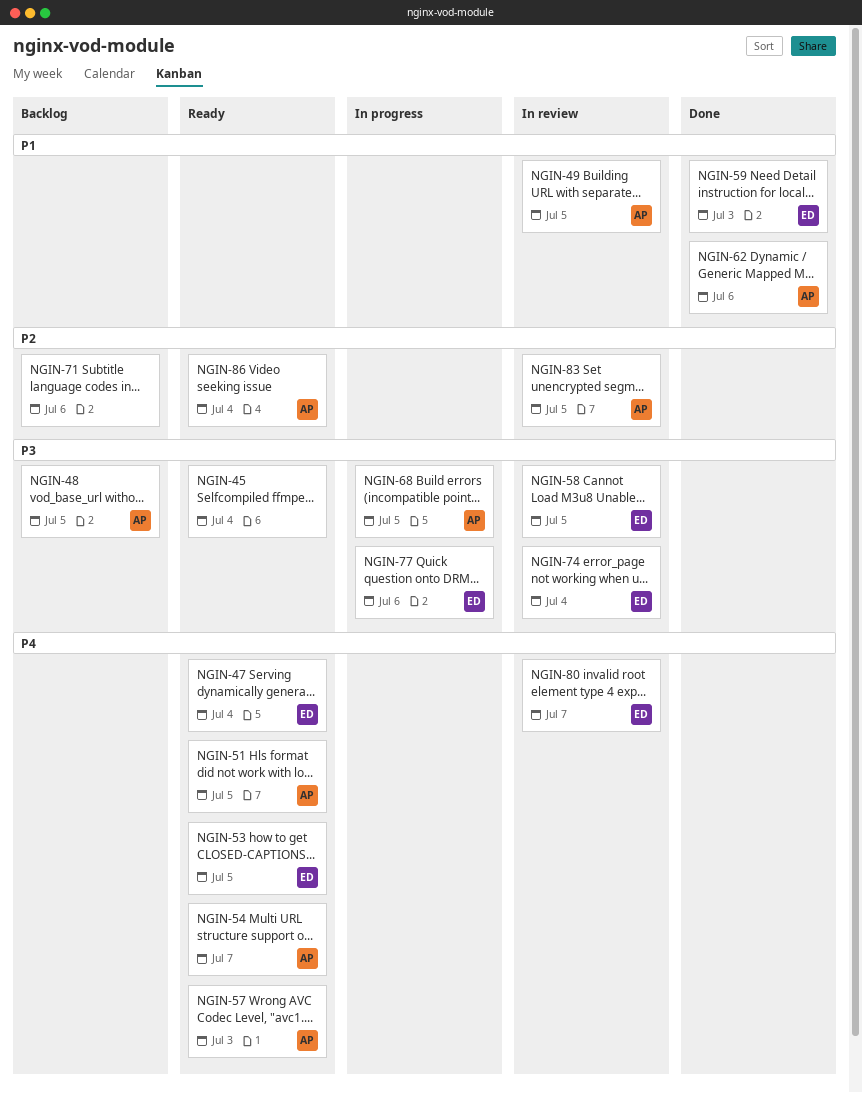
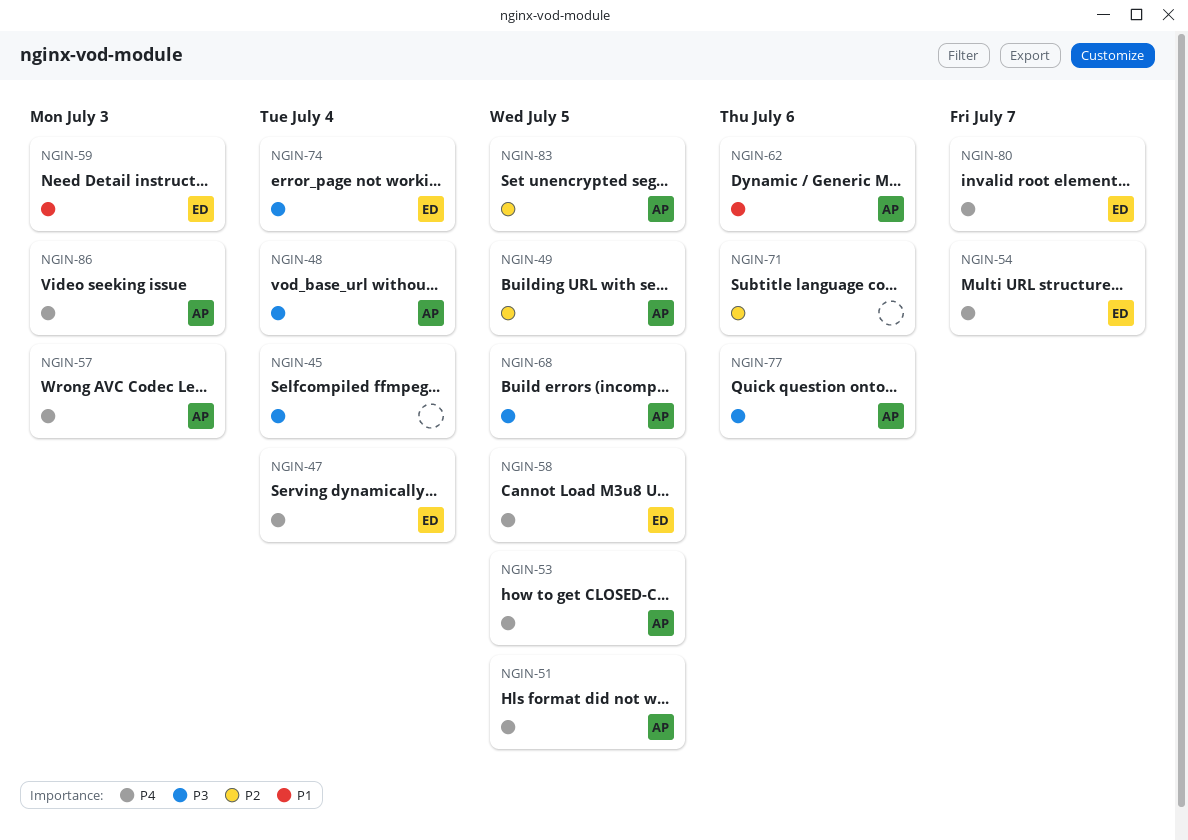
NGIN-48, due: Jul 5 -> Jul 4
NGIN-49, priority: P1 -> P2
NGIN-53, owner: ED -> AP
NGIN-54, owner: AP -> ED
NGIN-58, priority: P3 -> P4
NGIN-77, owner: ED -> AP
NGIN-86, priority: P2 -> P4
NGIN-86, due: Jul 4 -> Jul 3

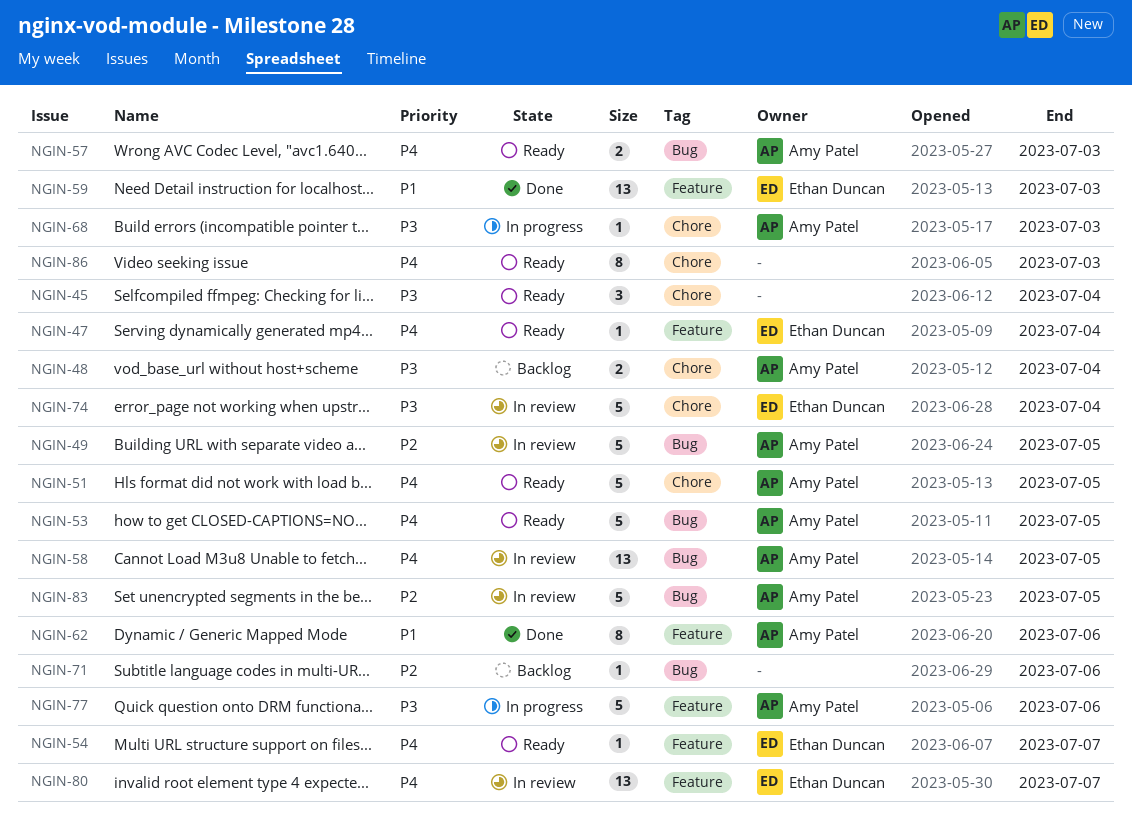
NGIN-58, owner: Ethan Duncan -> Amy Patel
NGIN-68, due: Jul 5 -> Jul 3
NGIN-86, owner: Amy Patel -> none

